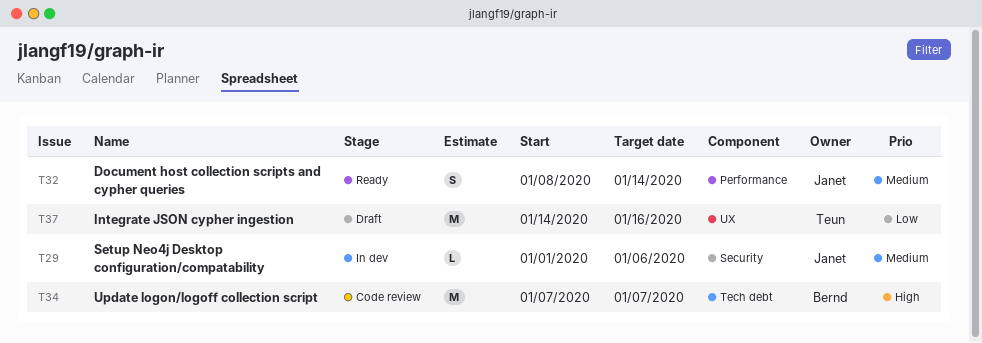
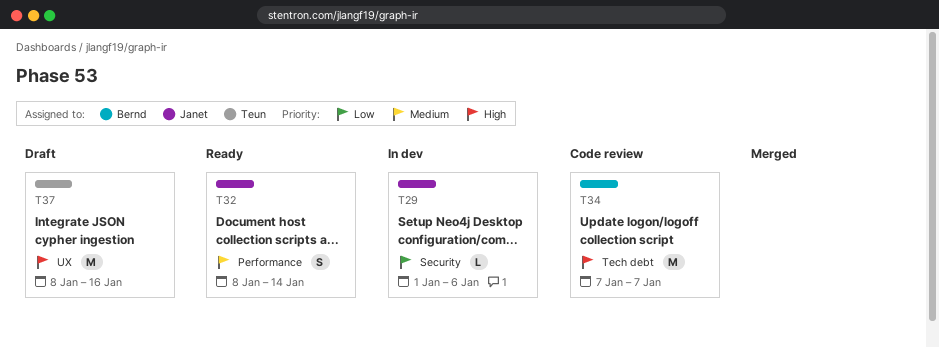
T29, priority: Medium -> Low
T37, priority: Low -> High
T37, start: Jan 14 -> Jan 8

